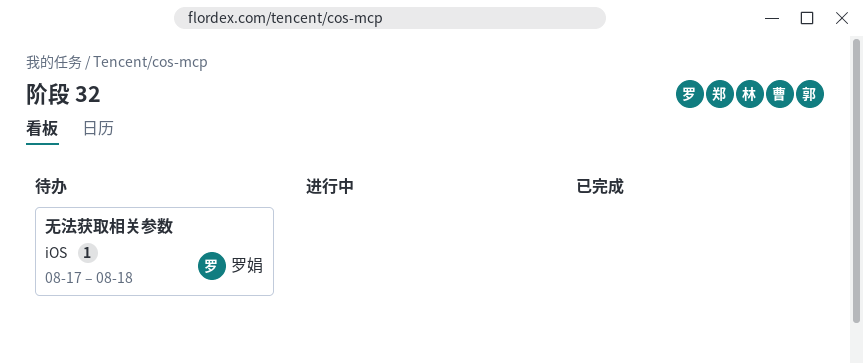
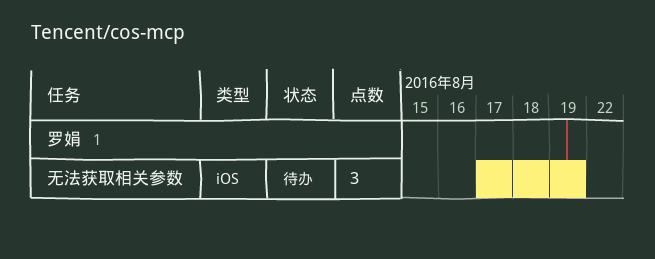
无法获取相关参数, estimate: 1 -> 3
无法获取相关参数, due: Aug 18 -> Aug 19

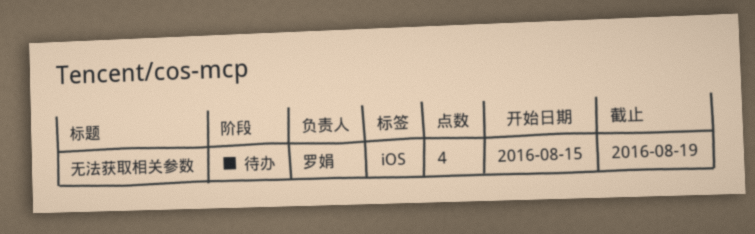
无法获取相关参数, estimate: 3 -> 4
无法获取相关参数, start: Aug 17 -> Aug 15

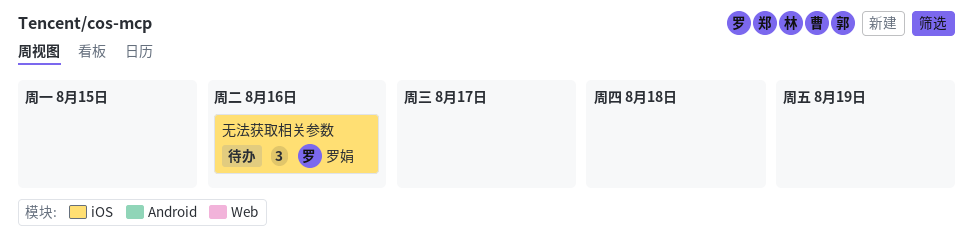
无法获取相关参数, estimate: 4 -> 3
无法获取相关参数, due: Aug 19 -> Aug 16

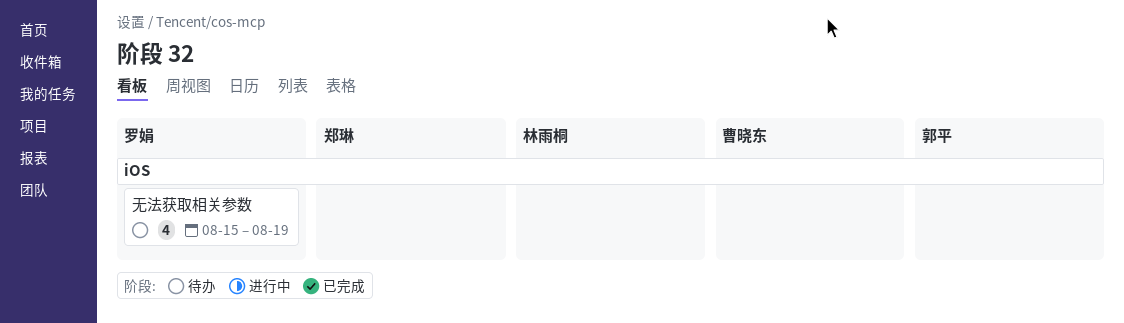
无法获取相关参数, estimate: 3 -> 4
无法获取相关参数, due: Aug 16 -> Aug 19

